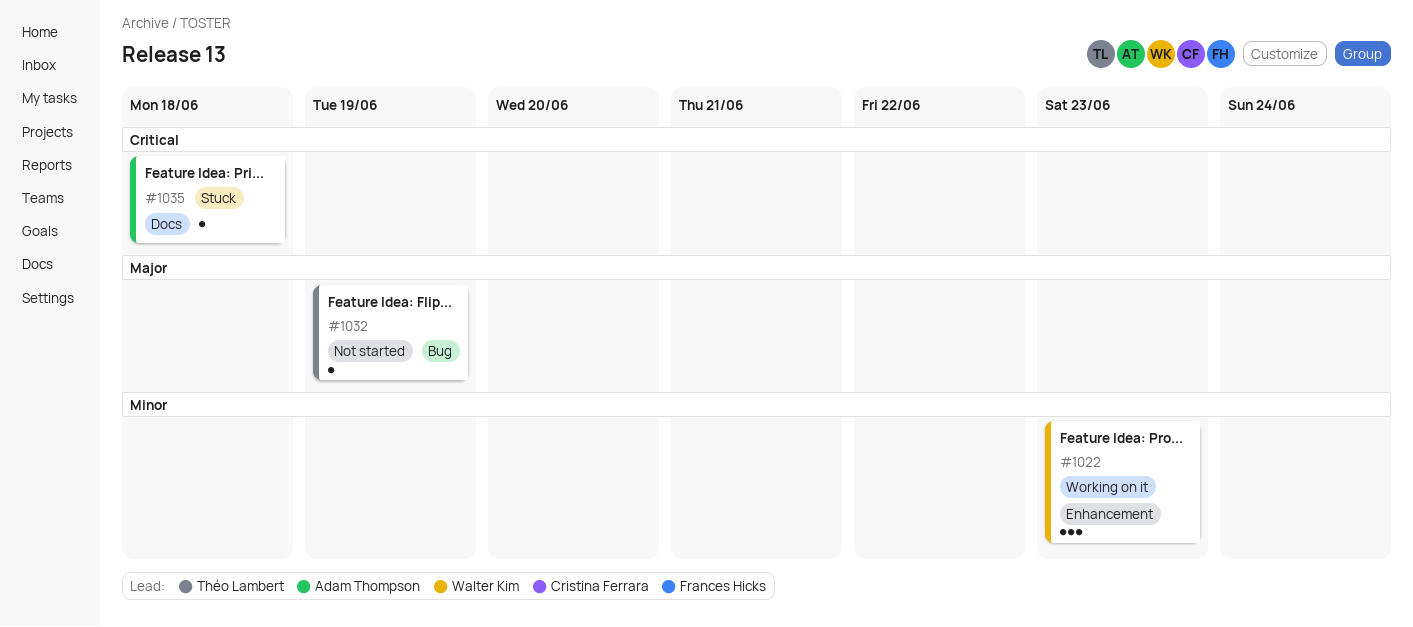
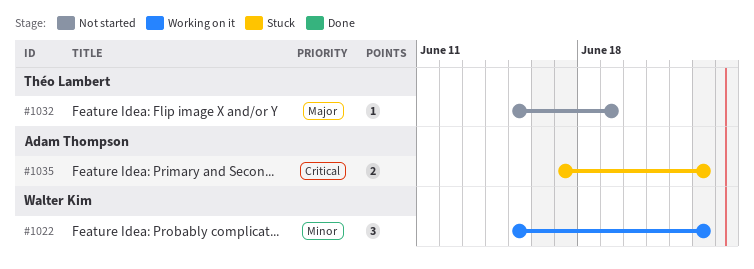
#1035, estimate: 1 -> 2
#1035, due: Jun 18 -> Jun 23

